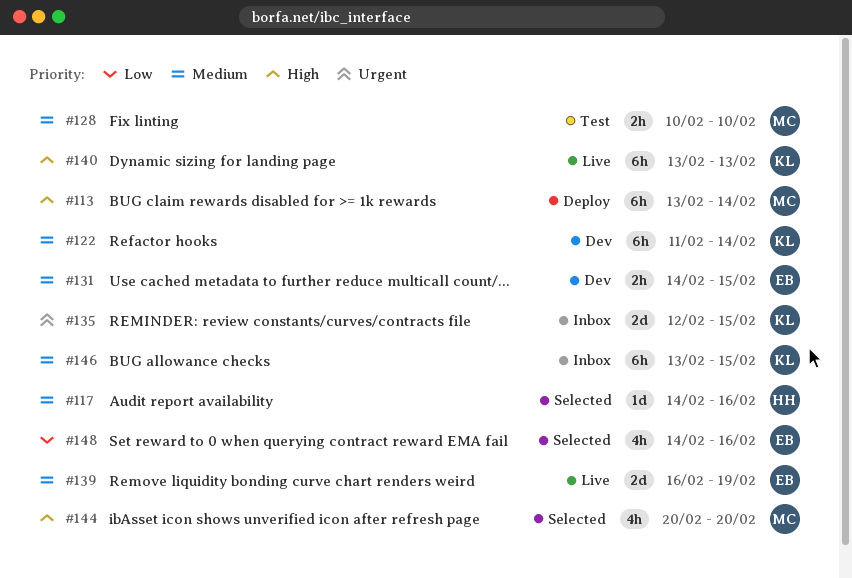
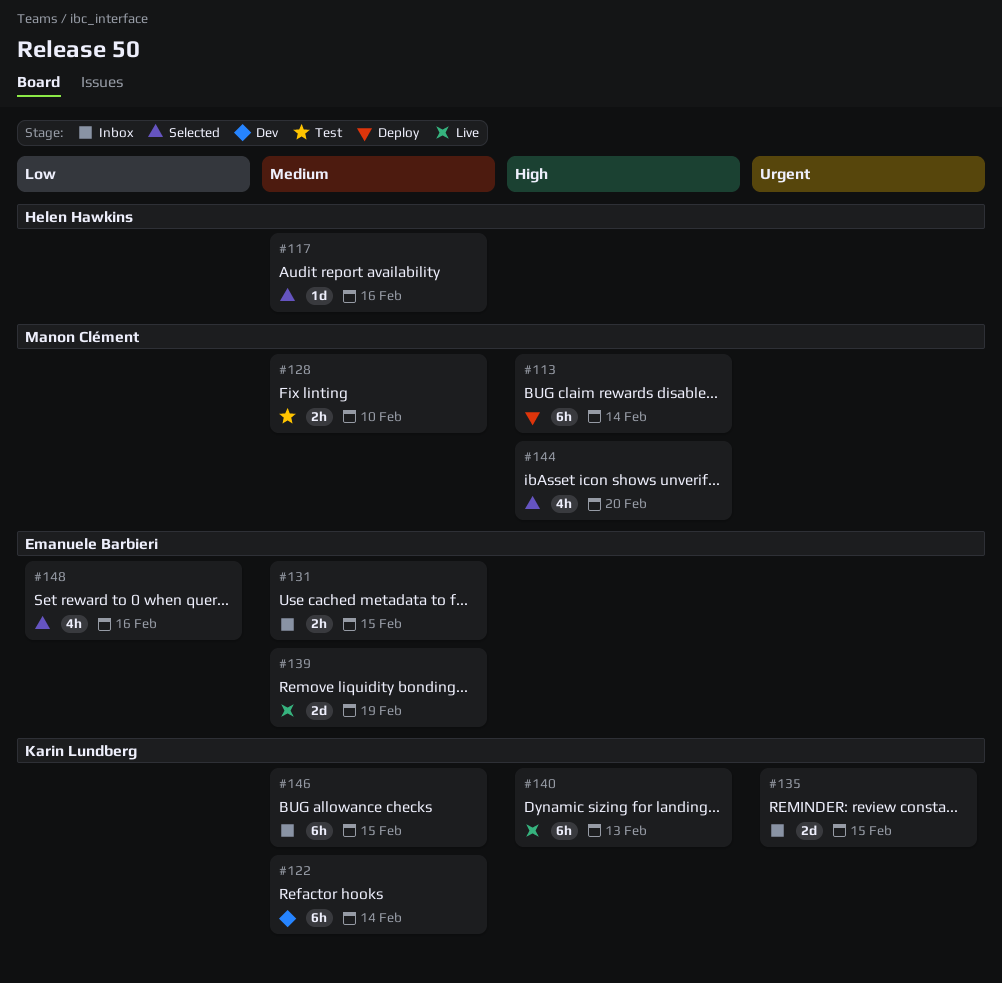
#131, status: Dev -> Inbox

